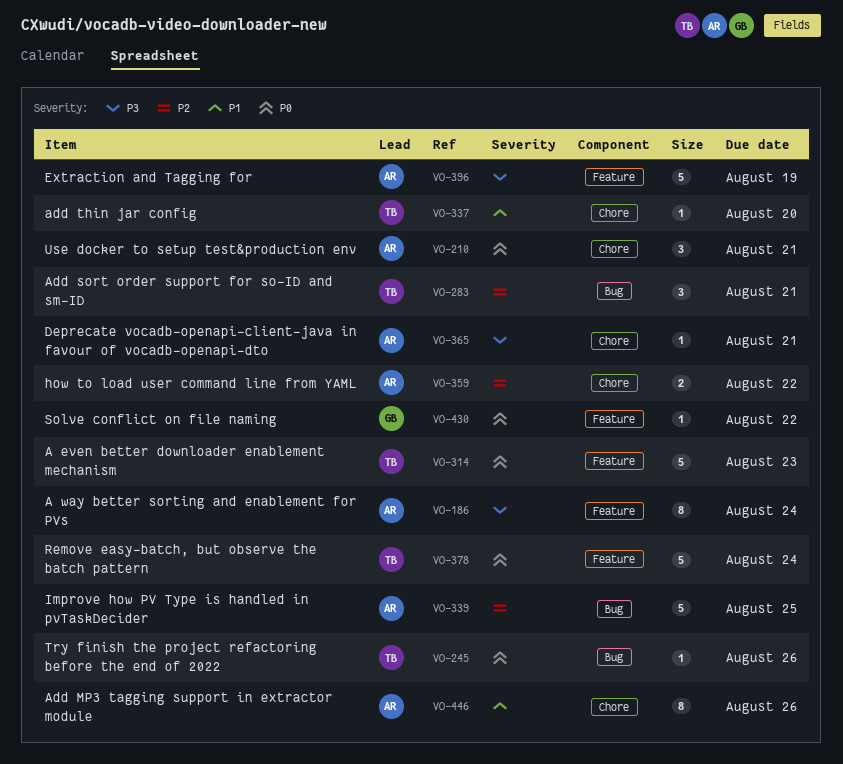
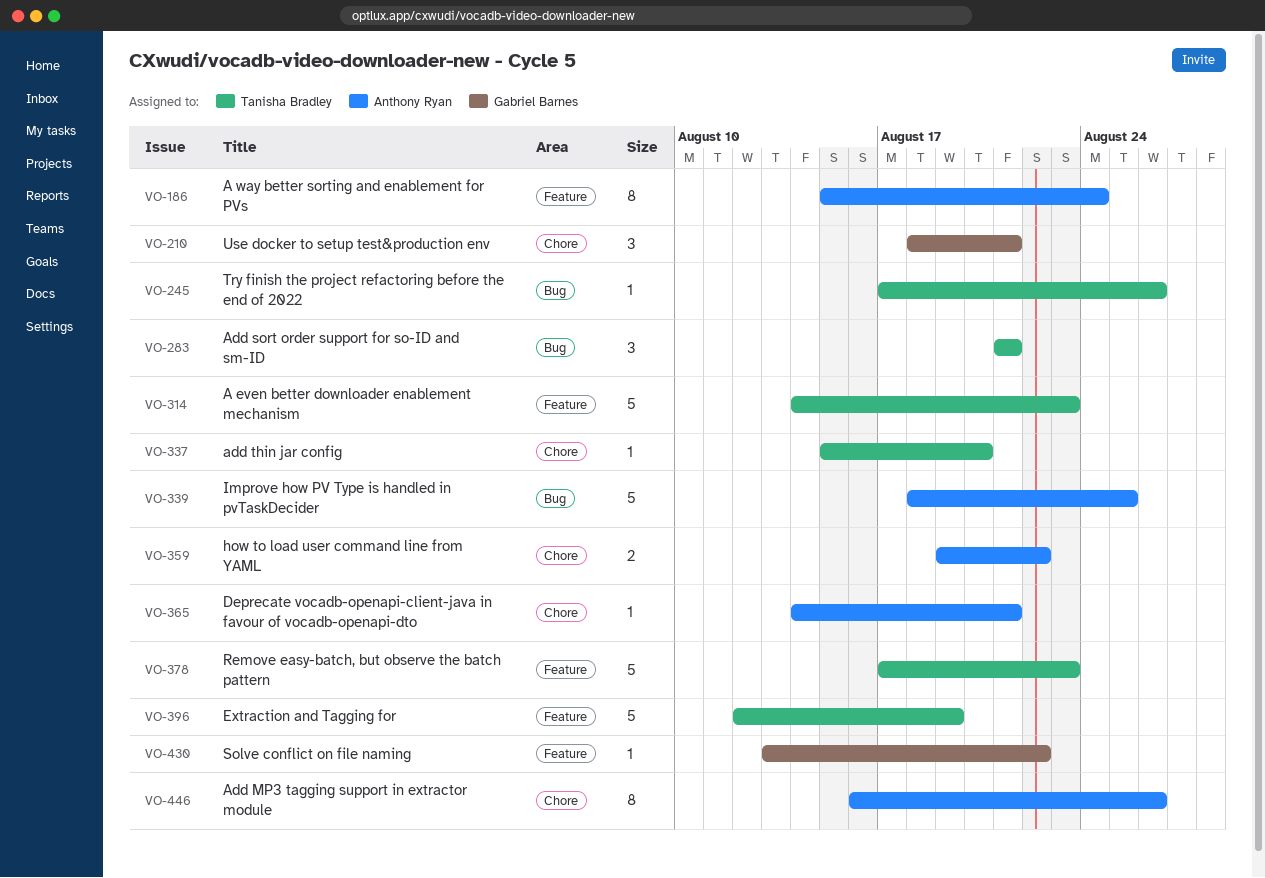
VO-210, owner: Anthony Ryan -> Gabriel Barnes
VO-378, due: Aug 24 -> Aug 23
VO-396, owner: Anthony Ryan -> Tanisha Bradley

